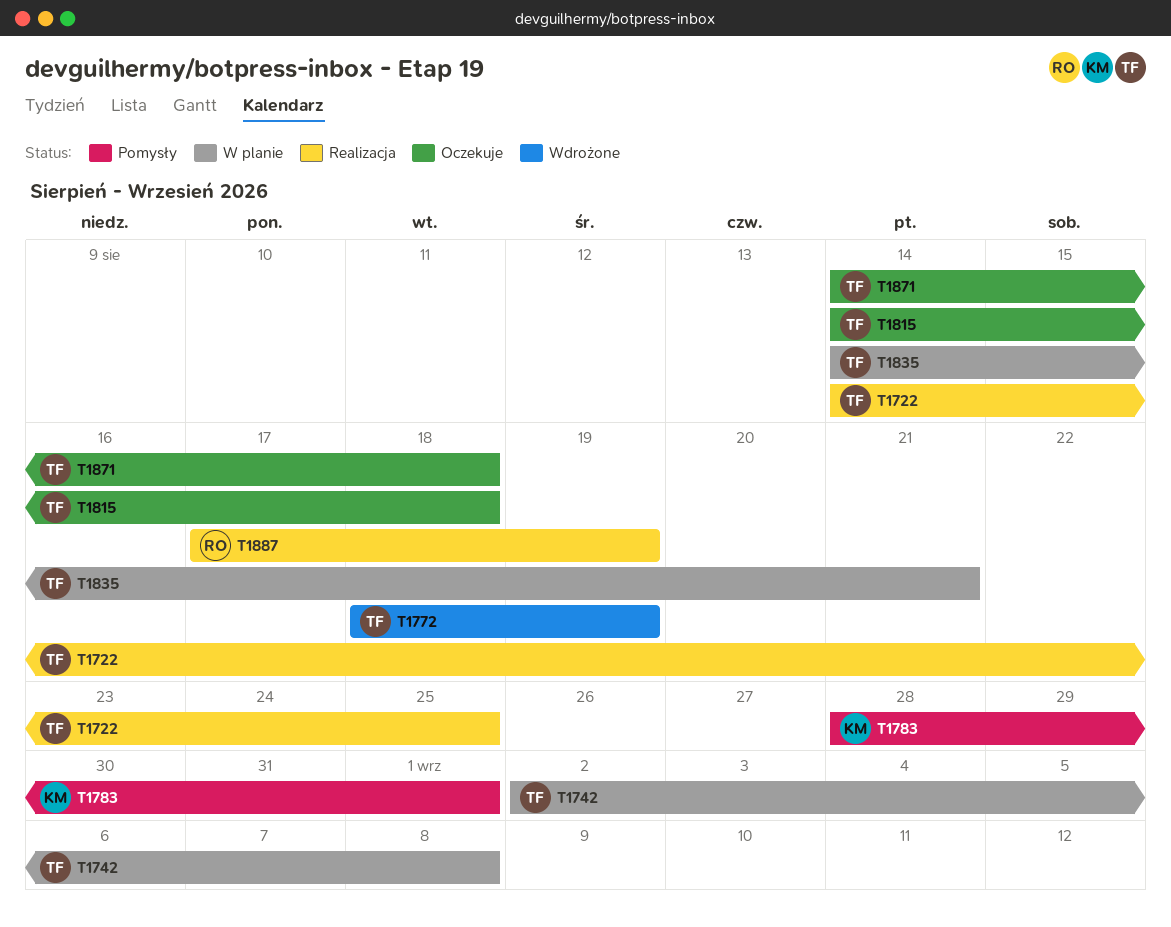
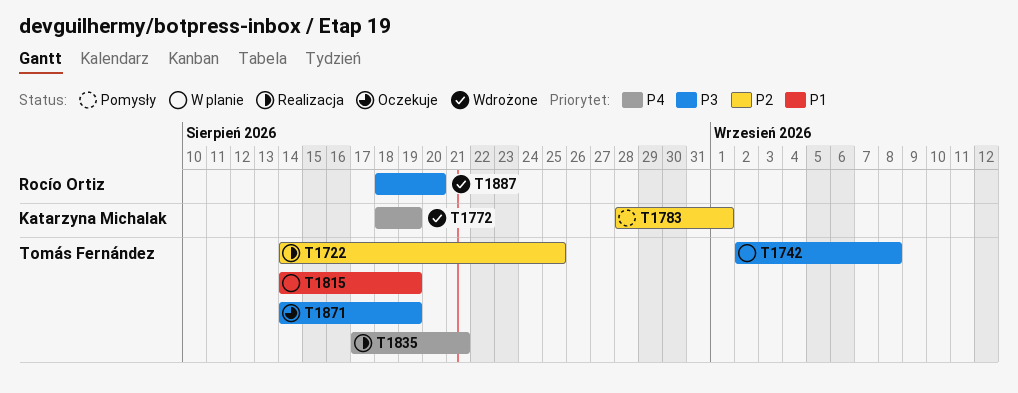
T1772, owner: Tomás Fernández -> Katarzyna Michalak
T1815, status: Oczekuje -> W planie
T1815, due: Aug 18 -> Aug 19
T1835, status: W planie -> Realizacja
T1835, start: Aug 14 -> Aug 17
T1871, due: Aug 18 -> Aug 19
T1887, status: Realizacja -> Wdrożone
T1887, start: Aug 17 -> Aug 18
T1887, due: Aug 19 -> Aug 20

